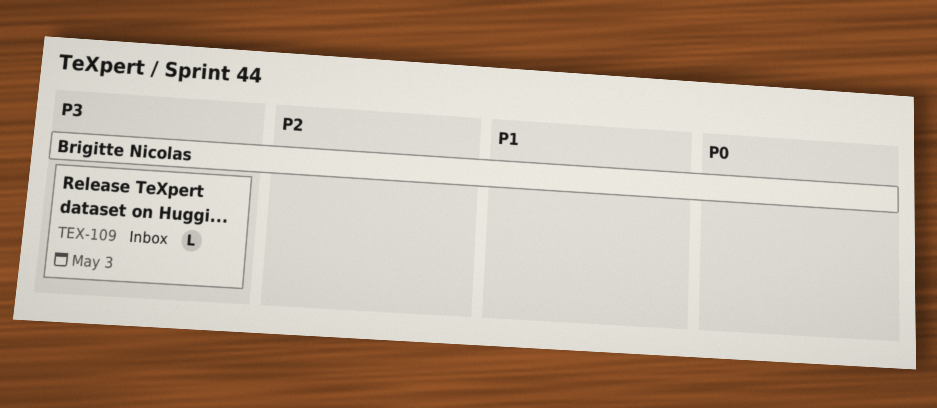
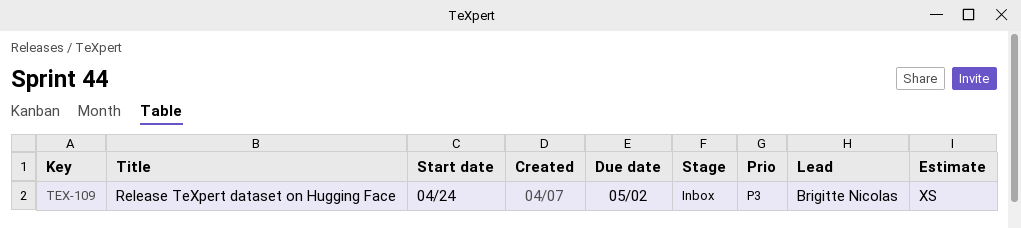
TEX-109, estimate: L -> XS
TEX-109, due: May 3 -> May 2

